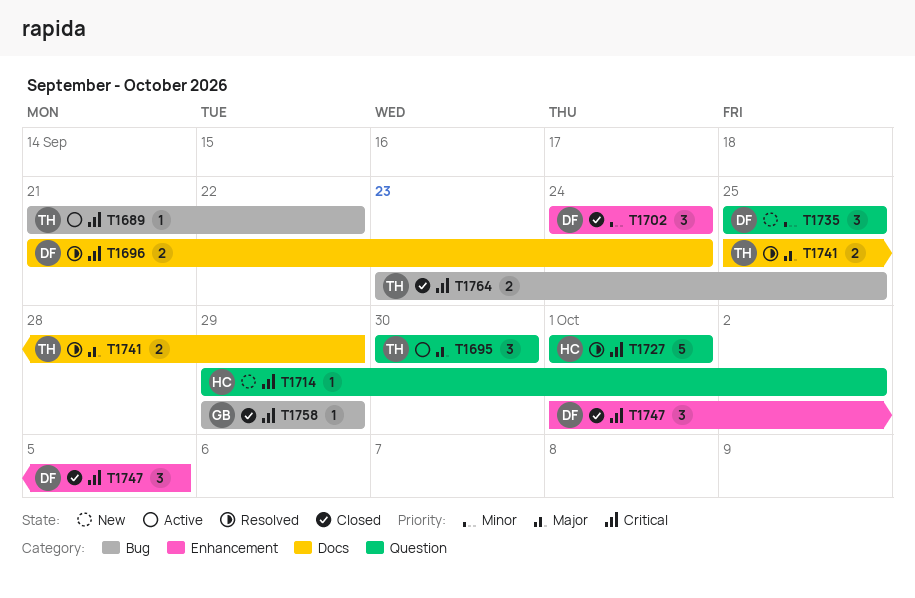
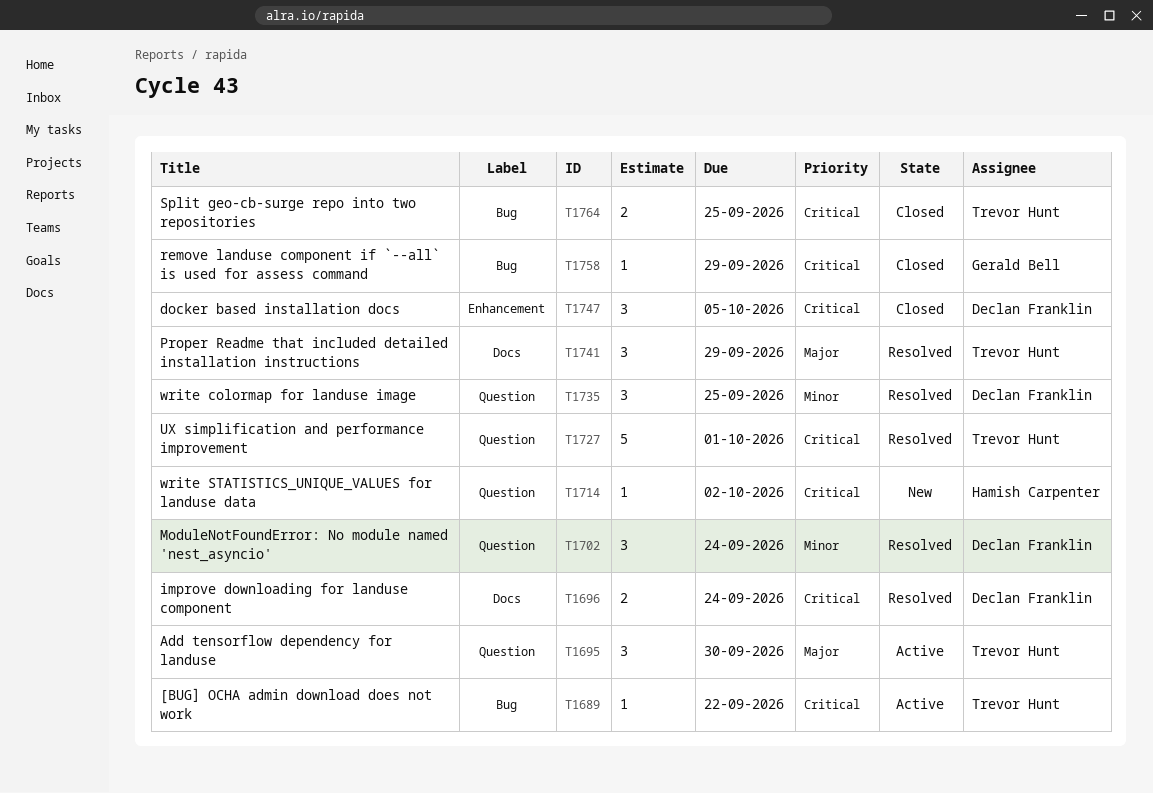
T1702, status: Closed -> Resolved
T1702, label: Enhancement -> Question
T1727, owner: Hamish Carpenter -> Trevor Hunt
T1735, status: New -> Resolved
T1741, estimate: 2 -> 3

